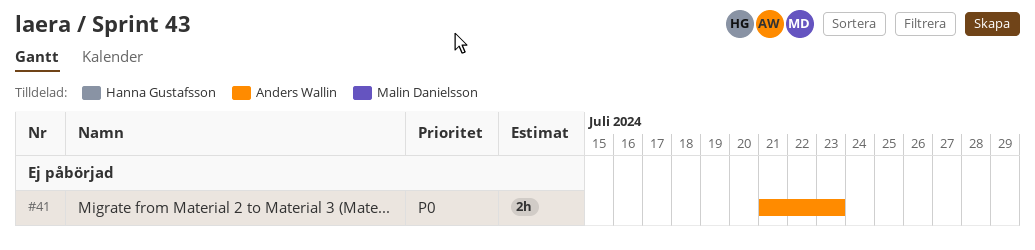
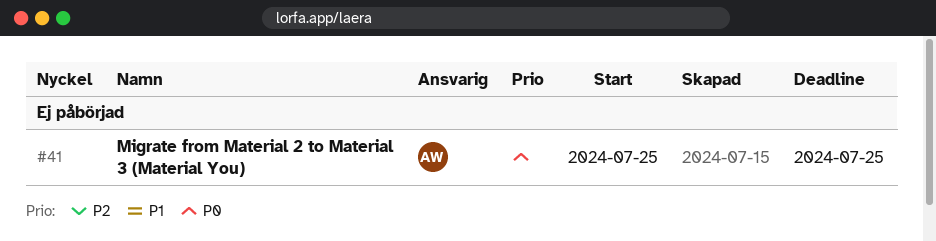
#41, start: Jul 21 -> Jul 25
#41, due: Jul 23 -> Jul 25

